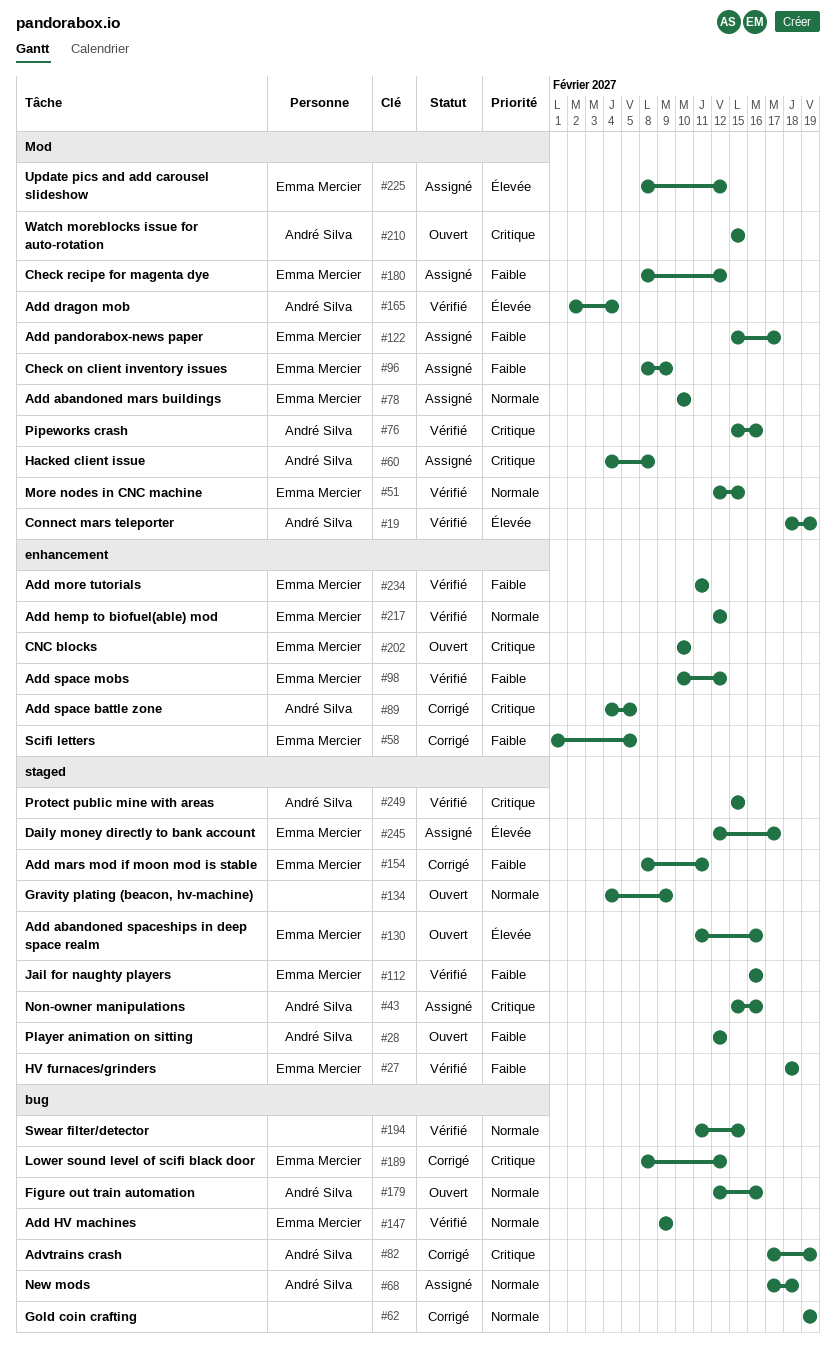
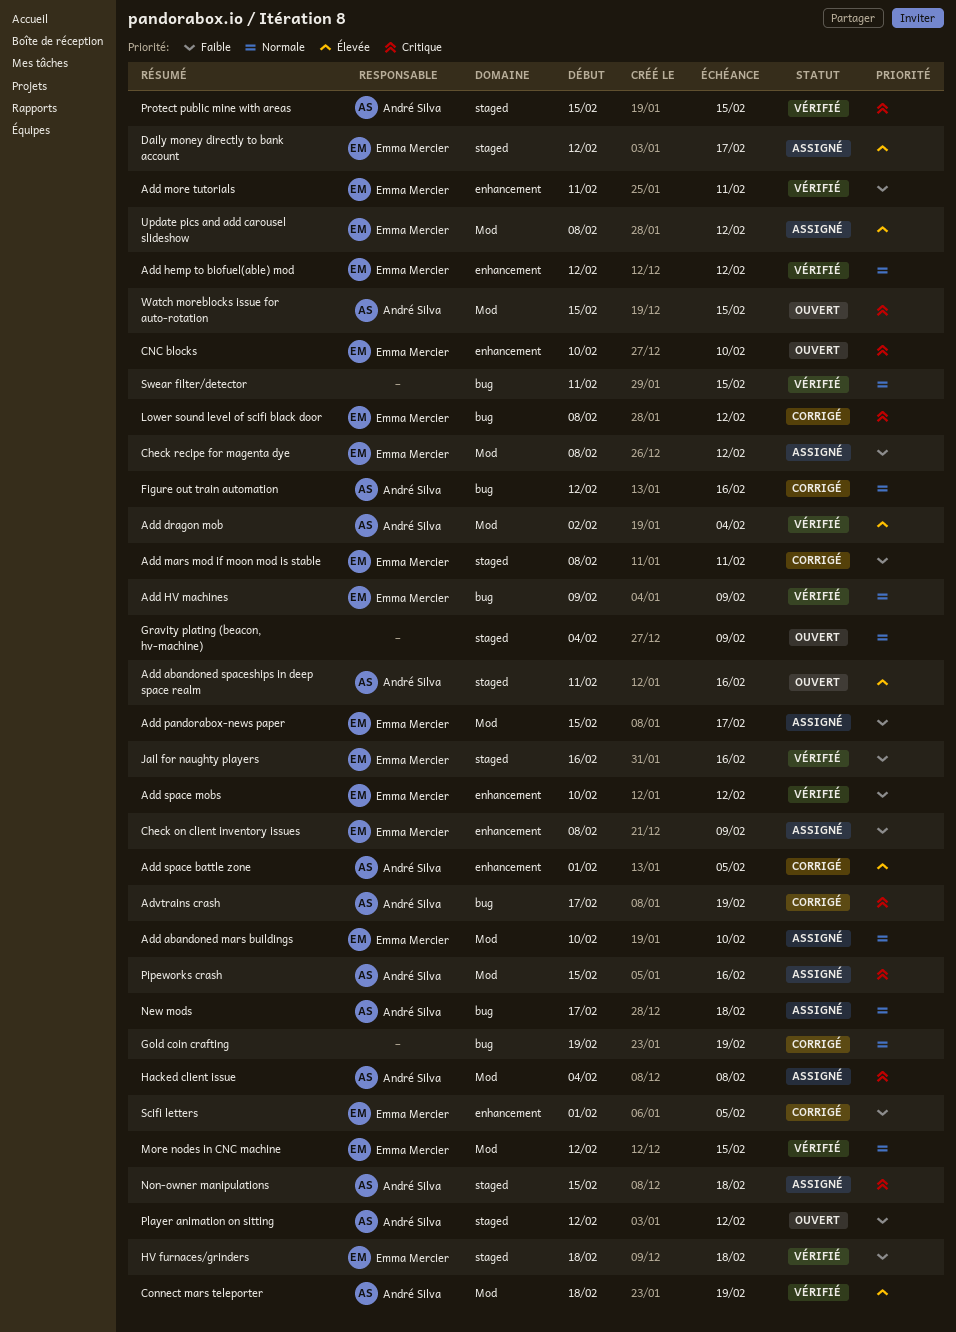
Add abandoned spaceships in deep space realm, owner: Emma Mercier -> André Silva
Add space battle zone, priority: Critique -> Élevée
Add space battle zone, start: Feb 4 -> Feb 1
Check on client inventory issues, label: Mod -> enhancement
Figure out train automation, status: Ouvert -> Corrigé
Non-owner manipulations, due: Feb 16 -> Feb 18
Pipeworks crash, status: Vérifié -> Assigné

